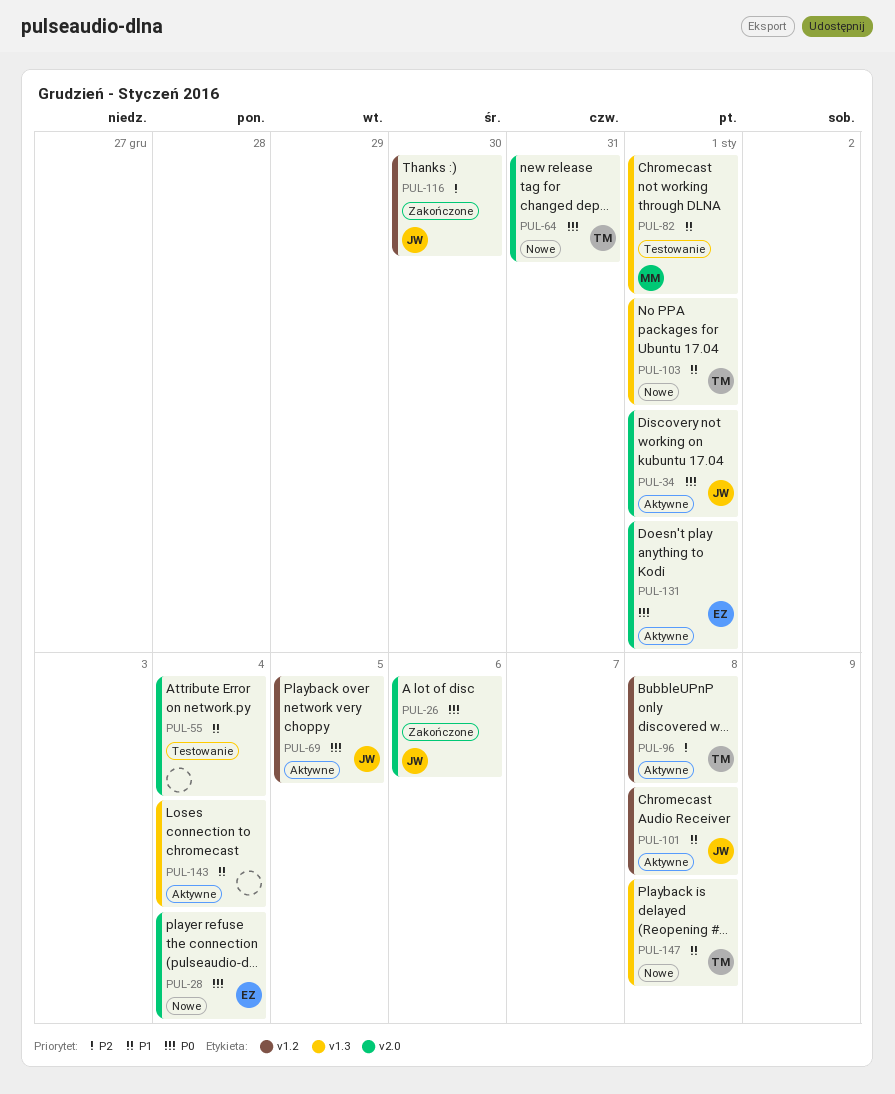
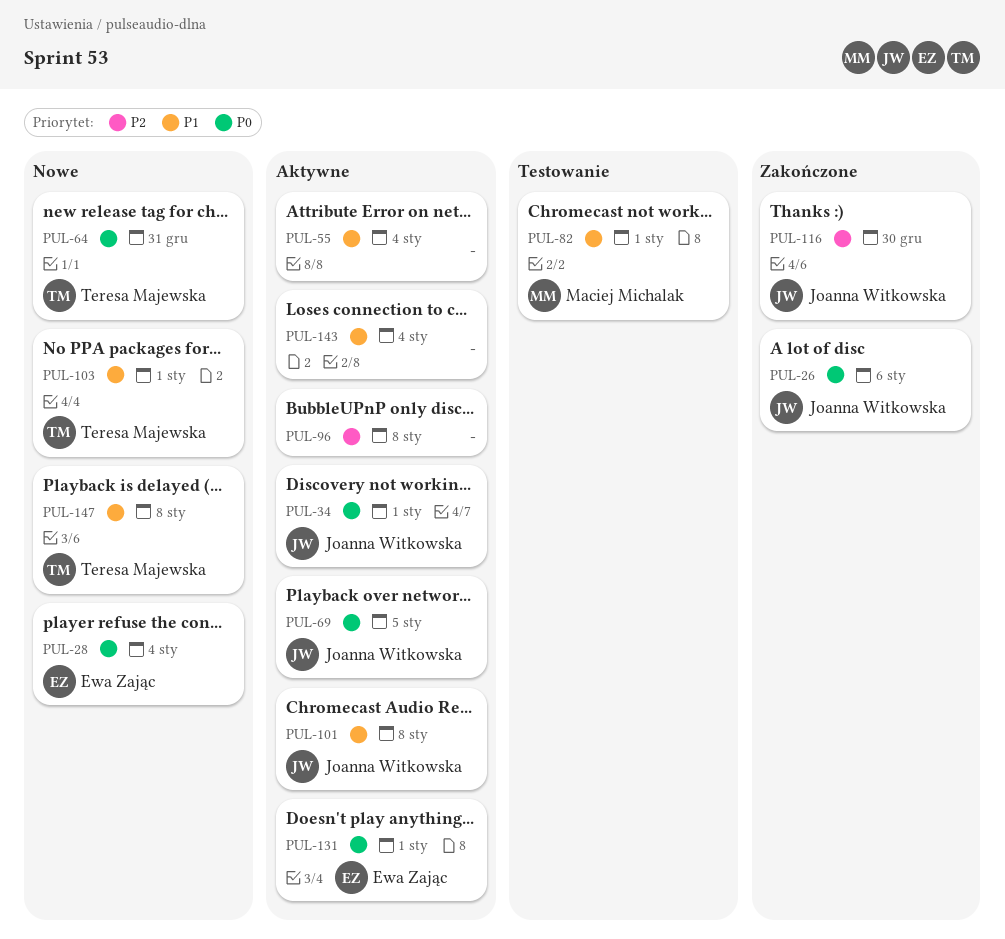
PUL-55, status: Testowanie -> Aktywne
PUL-96, owner: Teresa Majewska -> none

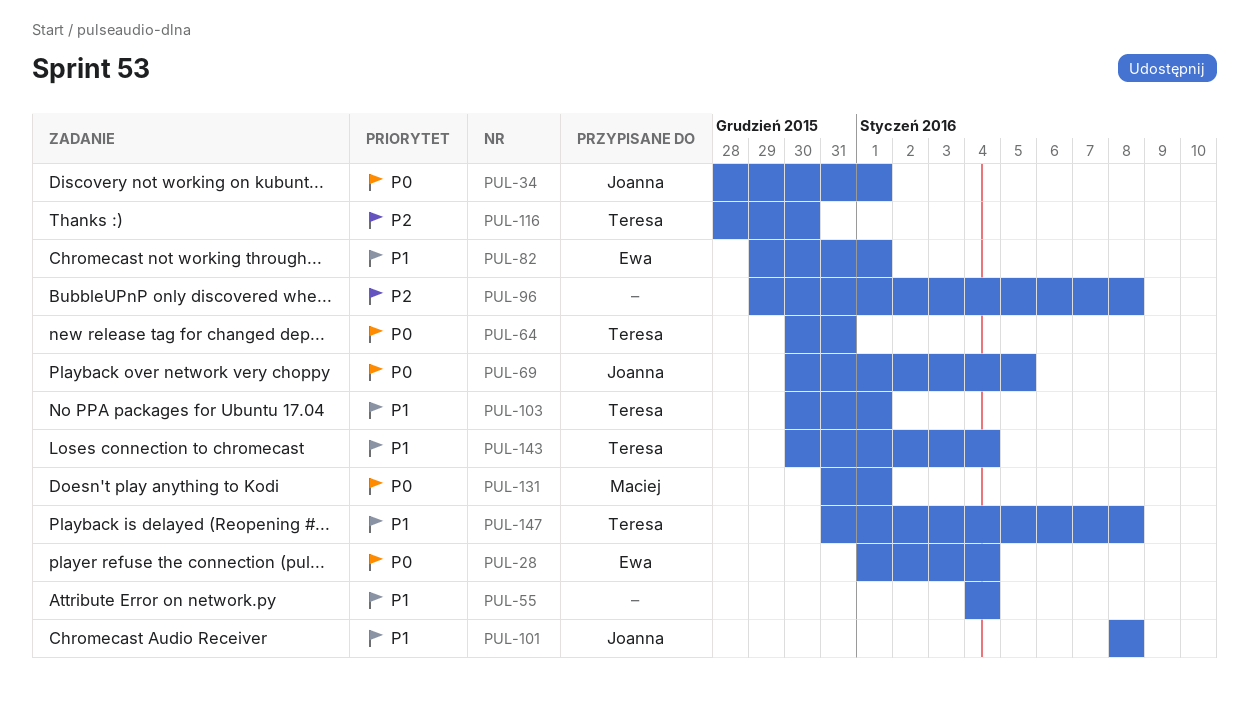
PUL-26: present -> none
PUL-82, owner: Maciej Michalak -> Ewa Zając
PUL-116, owner: Joanna Witkowska -> Teresa Majewska
PUL-131, owner: Ewa Zając -> Maciej Michalak
PUL-143, owner: none -> Teresa Majewska

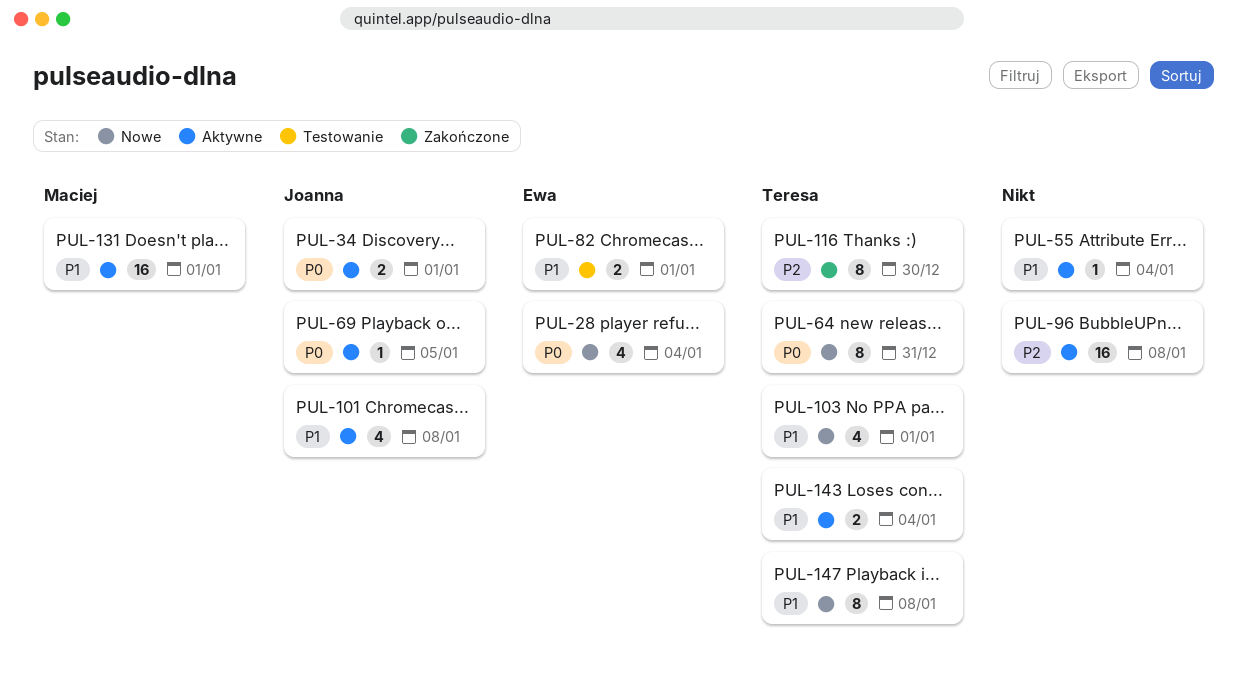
PUL-131, priority: P0 -> P1

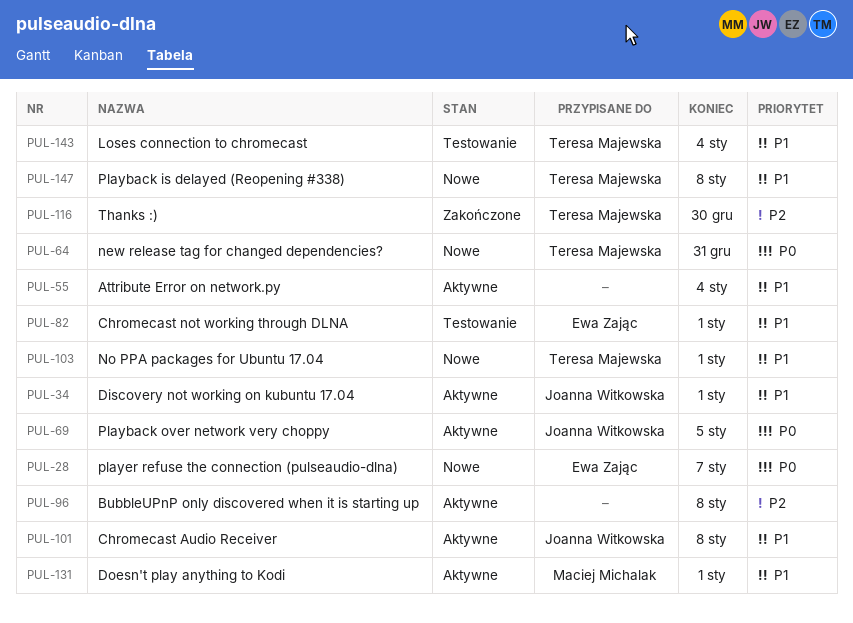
PUL-28, due: Jan 4 -> Jan 7
PUL-34, priority: P0 -> P1
PUL-143, status: Aktywne -> Testowanie

